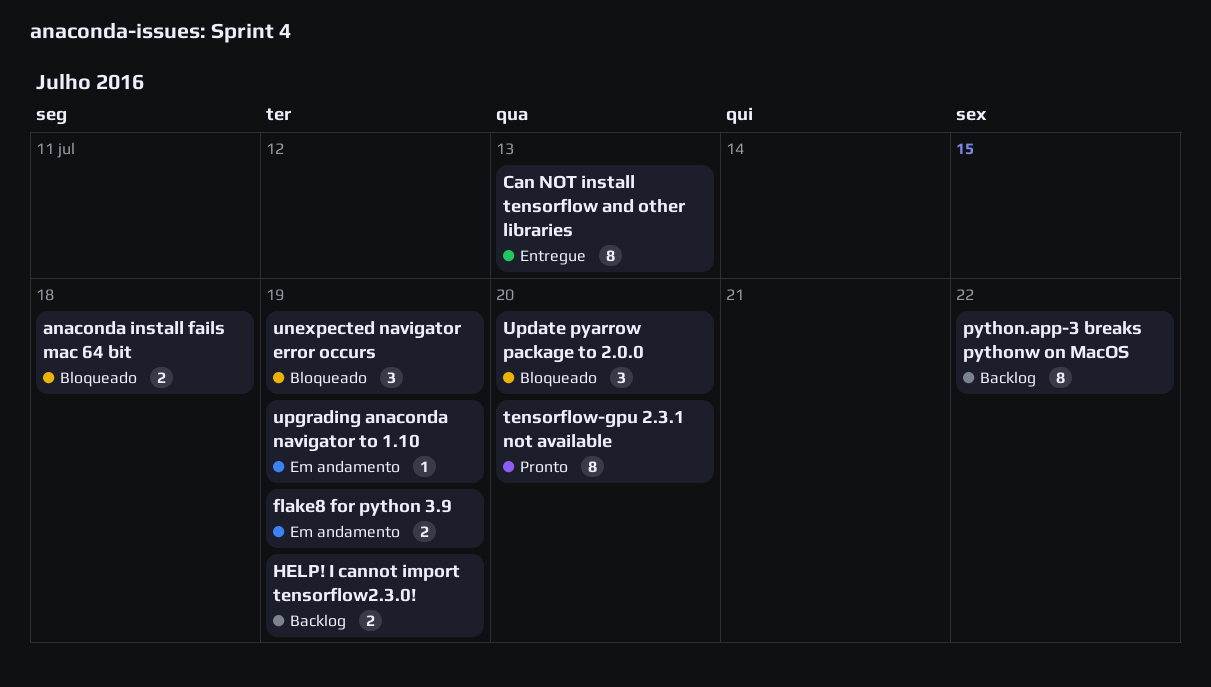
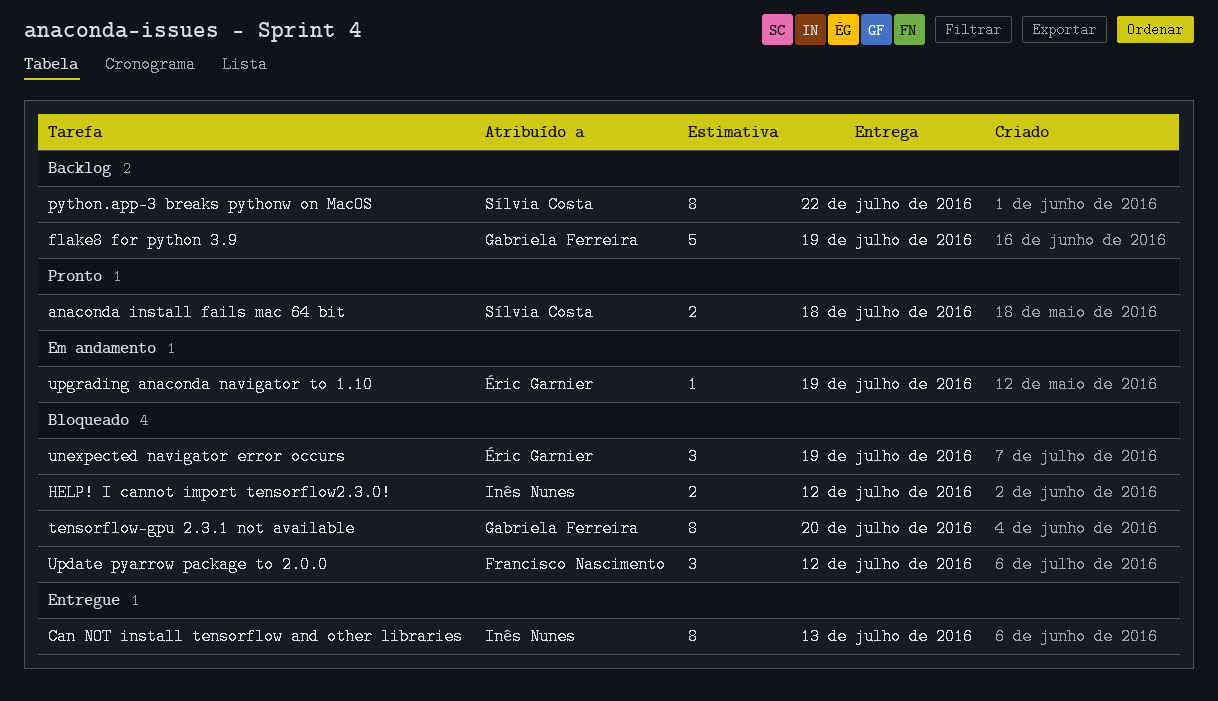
anaconda install fails mac 64 bit, status: Bloqueado -> Pronto
flake8 for python 3.9, status: Em andamento -> Backlog
flake8 for python 3.9, estimate: 2 -> 5
HELP! I cannot import tensorflow2.3.0!, status: Backlog -> Bloqueado
HELP! I cannot import tensorflow2.3.0!, due: Jul 19 -> Jul 12
tensorflow-gpu 2.3.1 not available, status: Pronto -> Bloqueado
Update pyarrow package to 2.0.0, due: Jul 20 -> Jul 12

